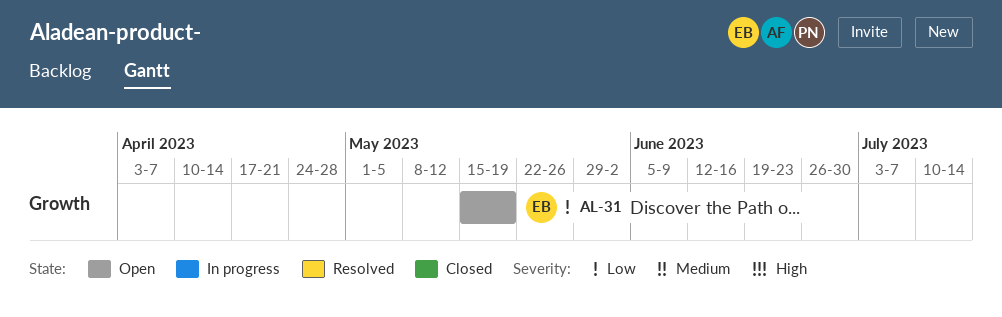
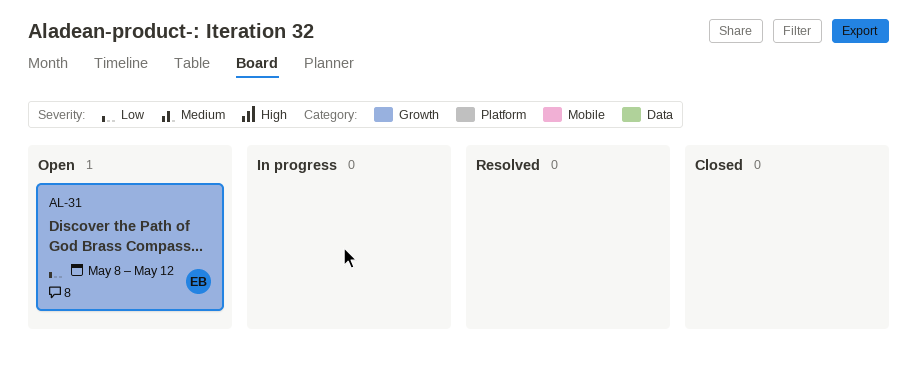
AL-31, start: May 15 -> May 8
AL-31, due: May 19 -> May 12

